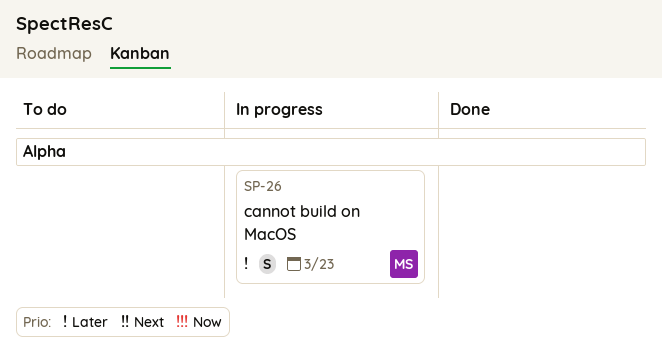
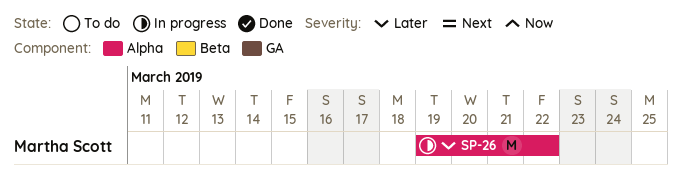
SP-26, estimate: S -> M
SP-26, due: Mar 23 -> Mar 22

